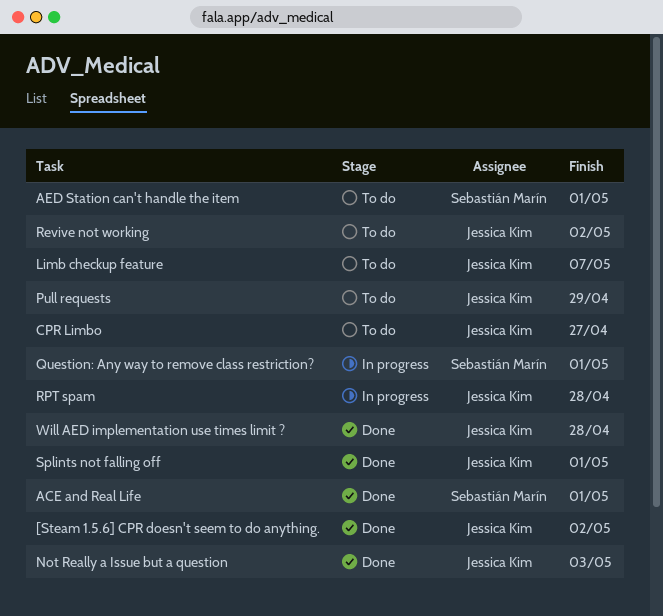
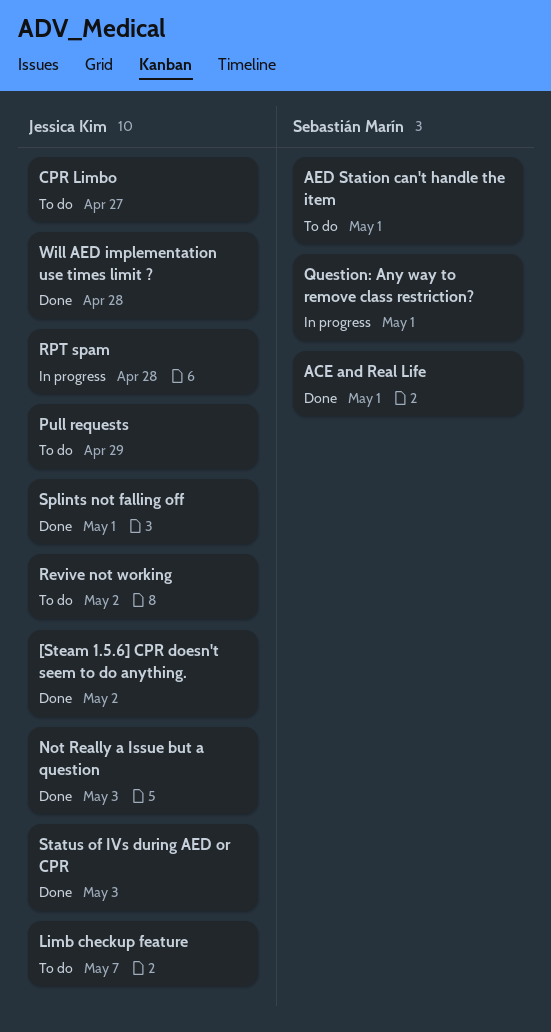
Status of IVs during AED or CPR: none -> present

